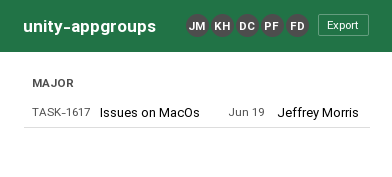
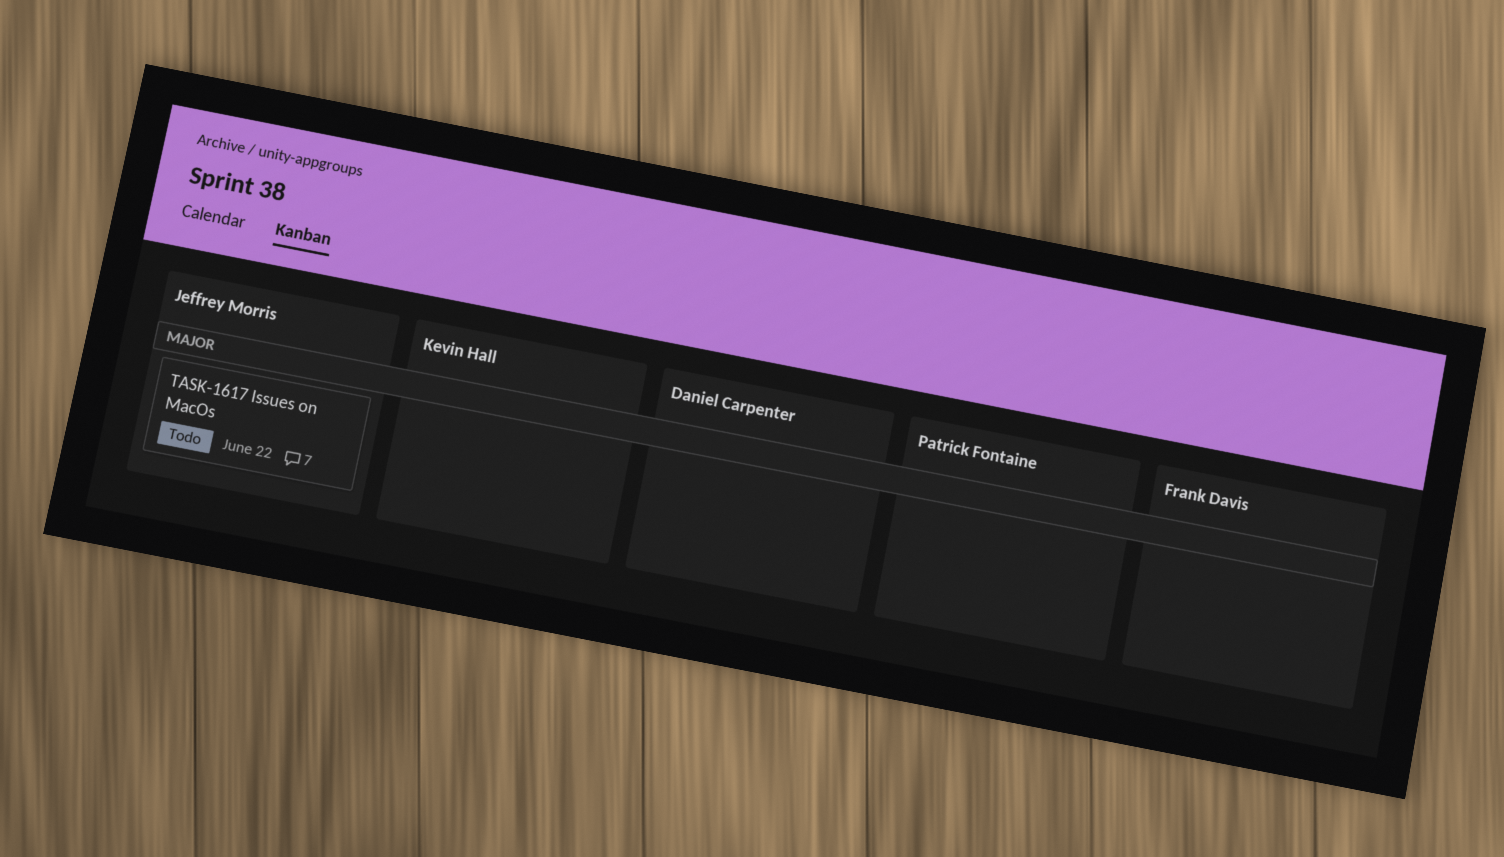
TASK-1617, due: Jun 19 -> Jun 22

